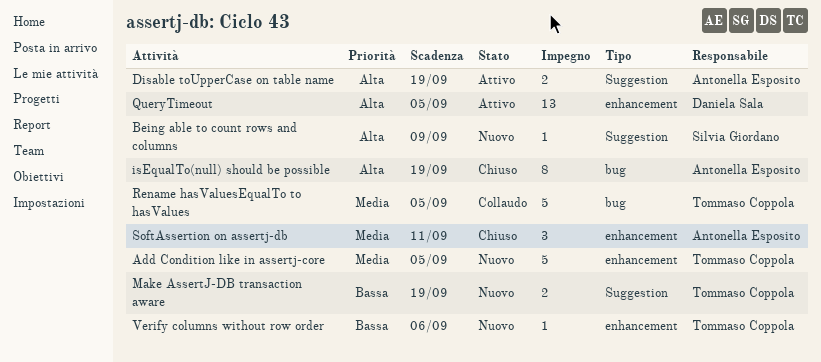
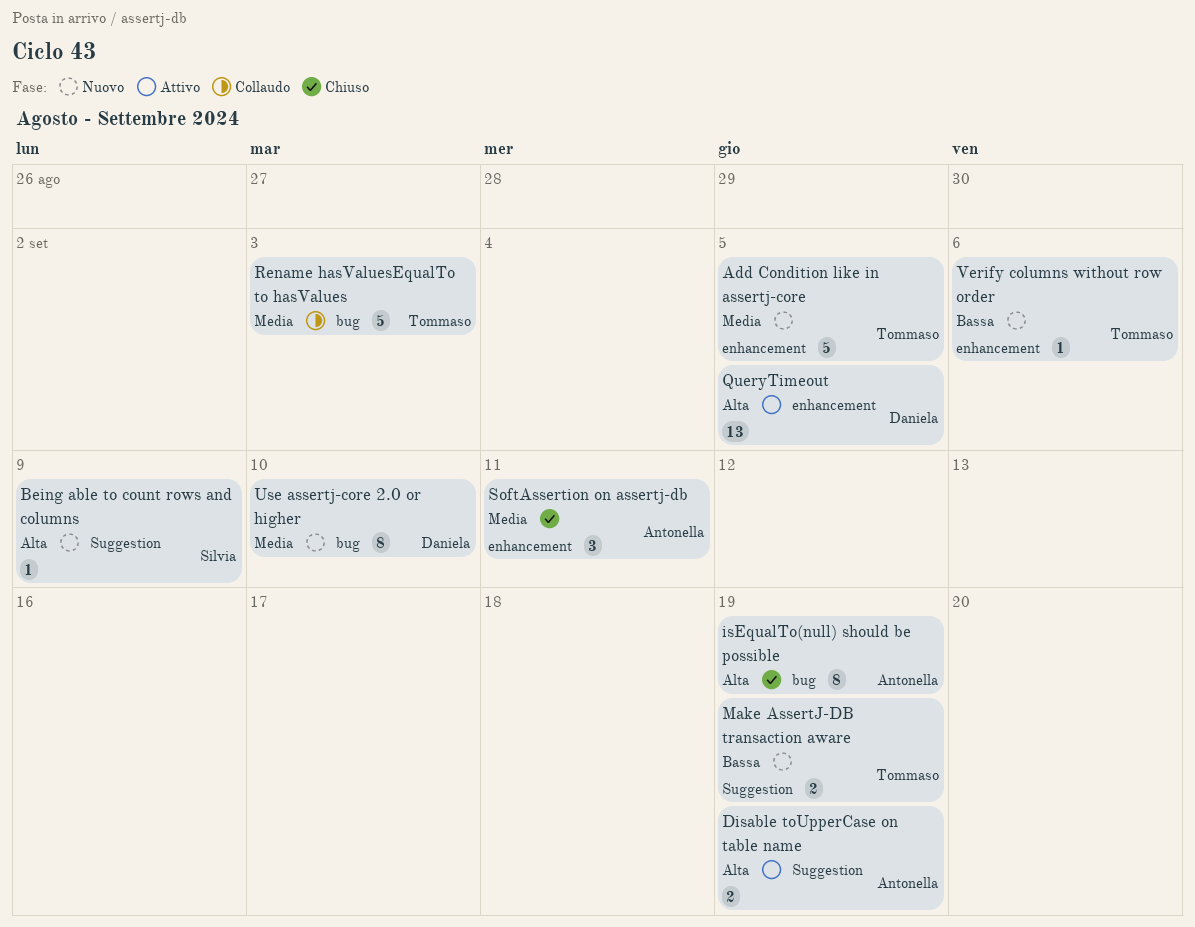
Rename hasValuesEqualTo to hasValues, due: Sep 5 -> Sep 3
Use assertj-core 2.0 or higher: none -> present

